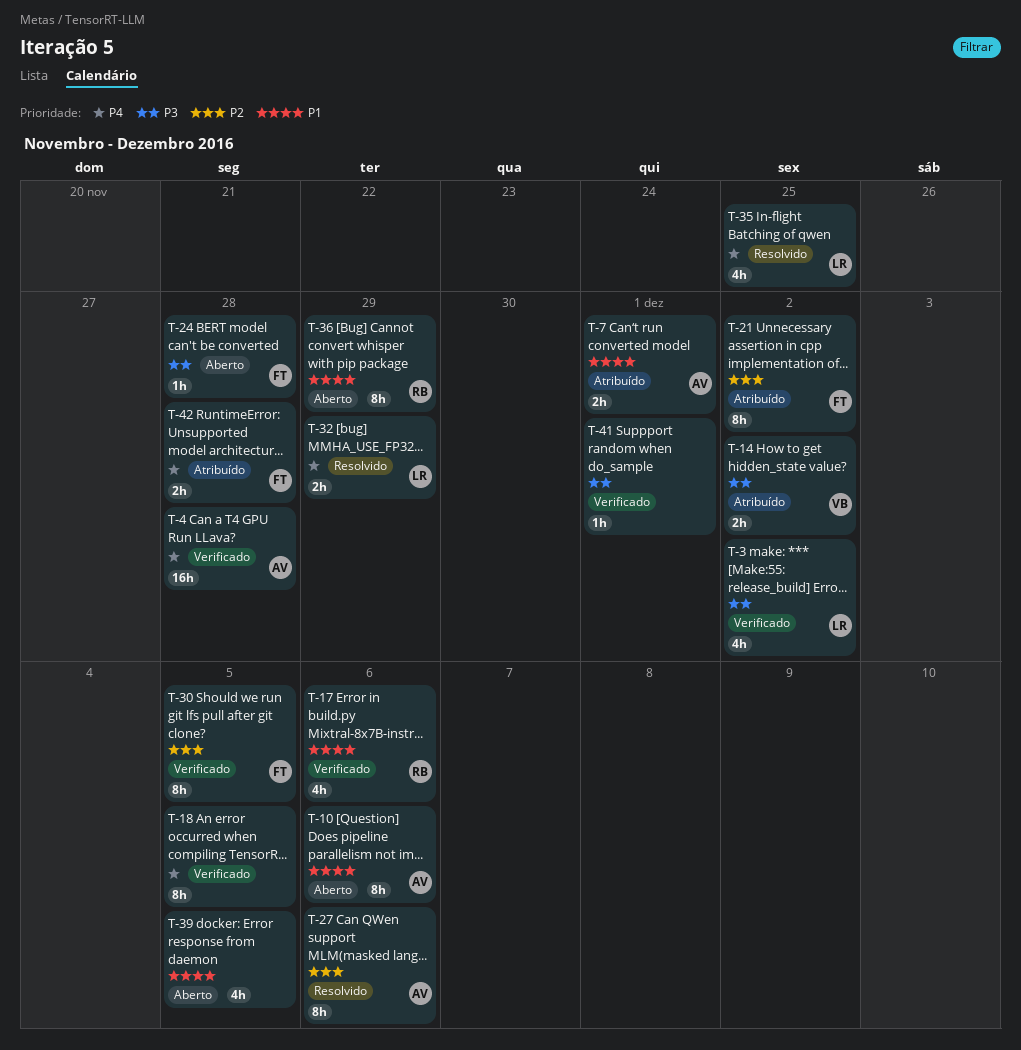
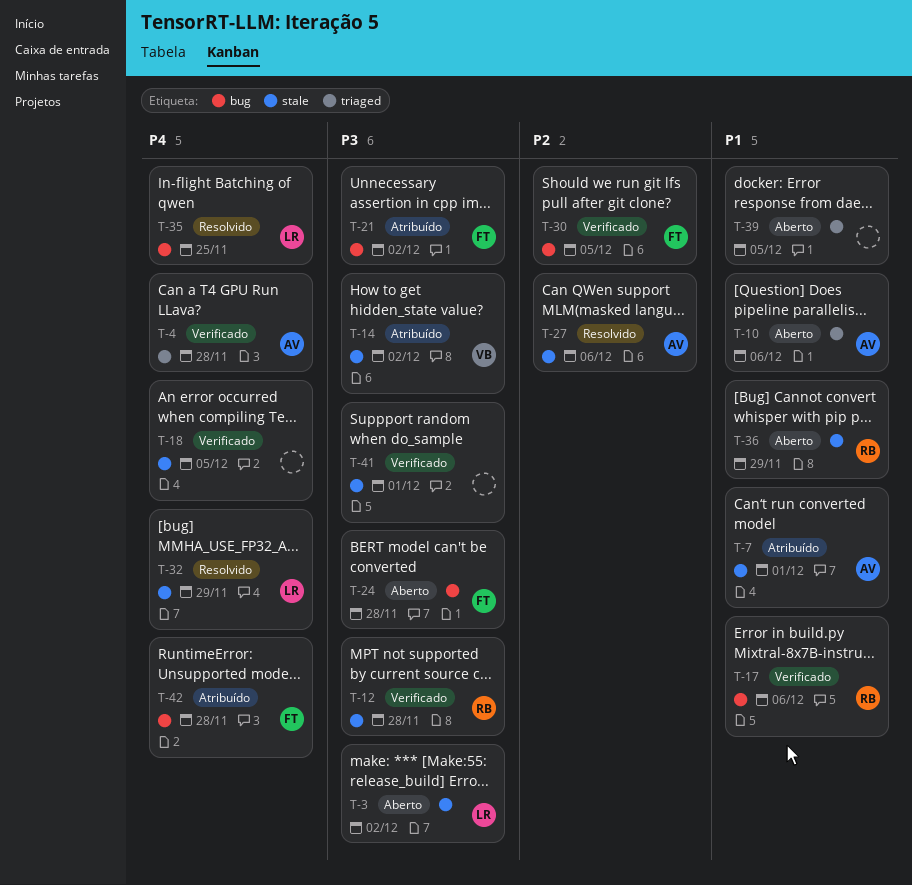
T-3, status: Verificado -> Aberto
T-12: none -> present
T-21, priority: P2 -> P3

